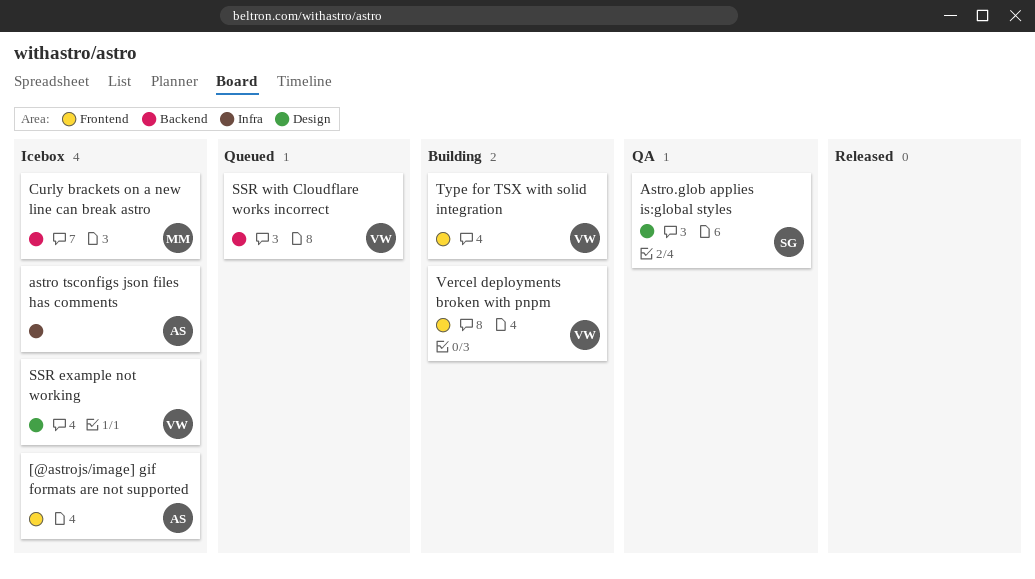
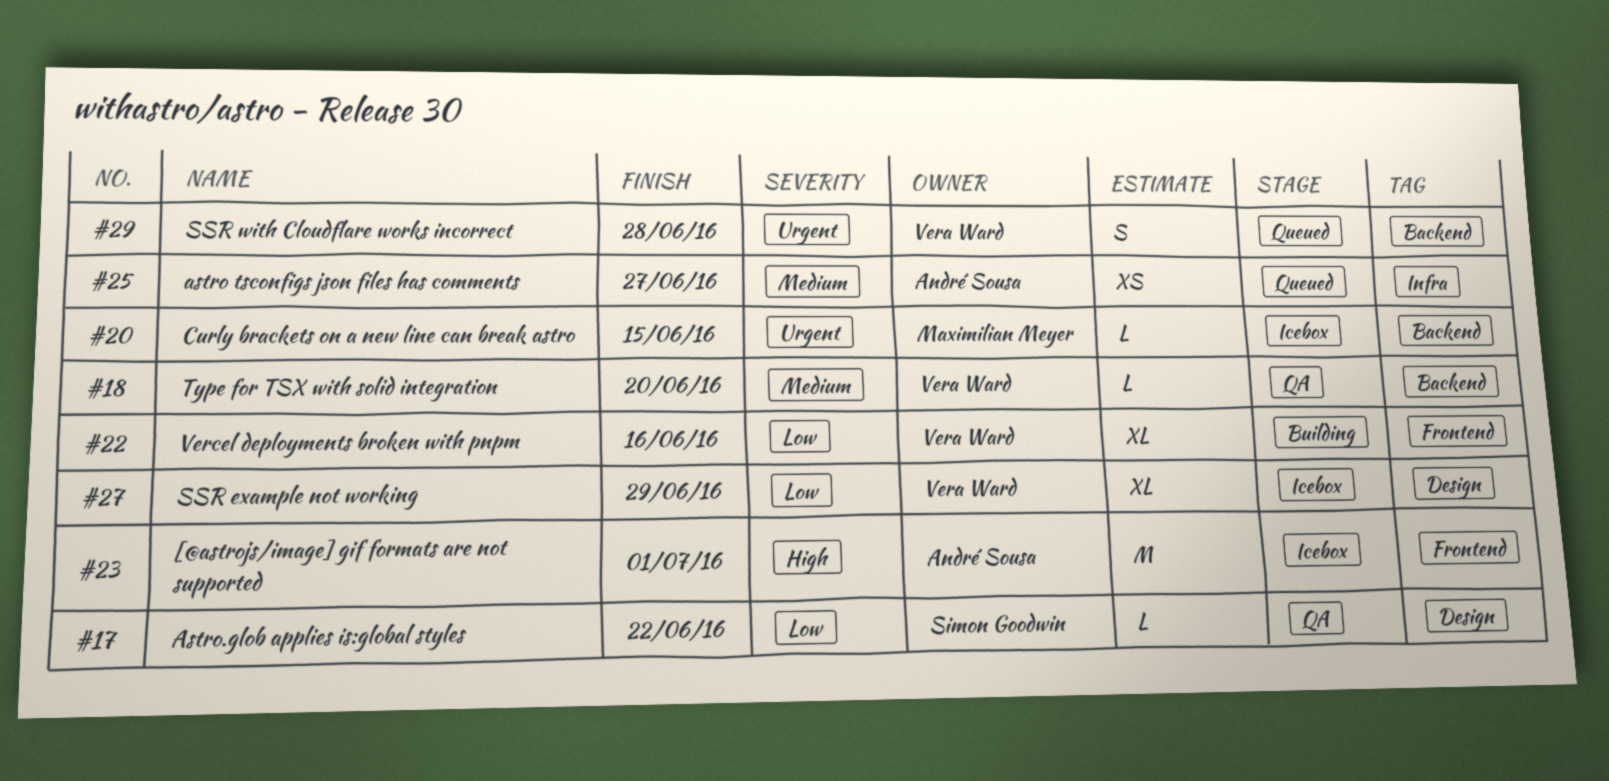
astro tsconfigs json files has comments, status: Icebox -> Queued
Type for TSX with solid integration, status: Building -> QA
Type for TSX with solid integration, label: Frontend -> Backend

